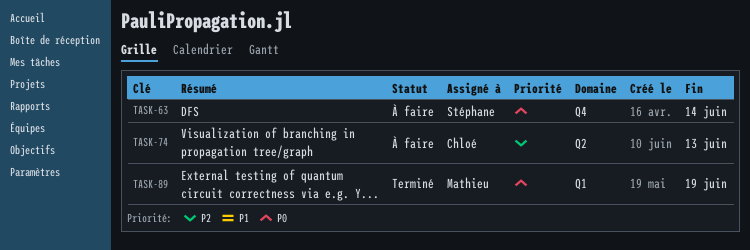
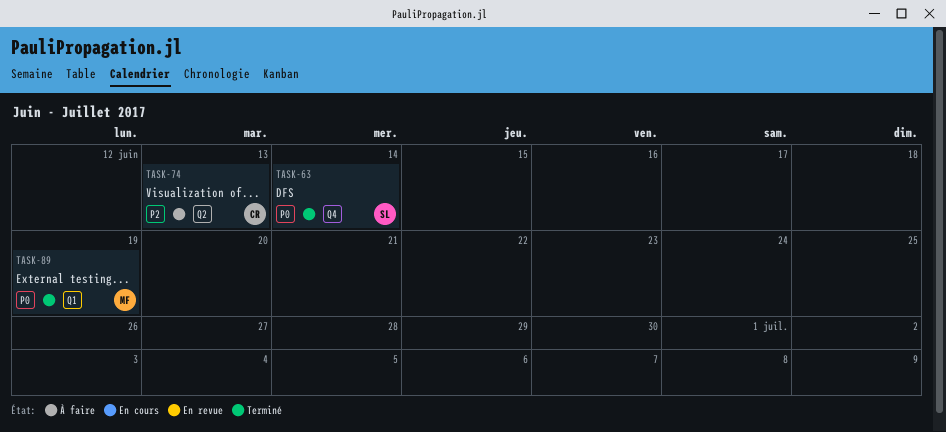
TASK-63, status: À faire -> Terminé

